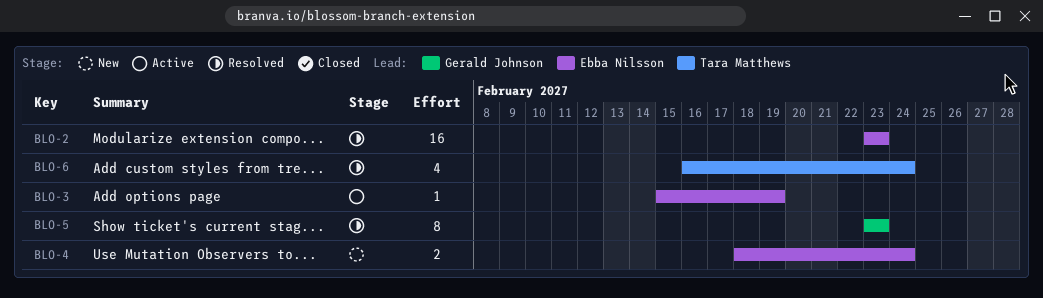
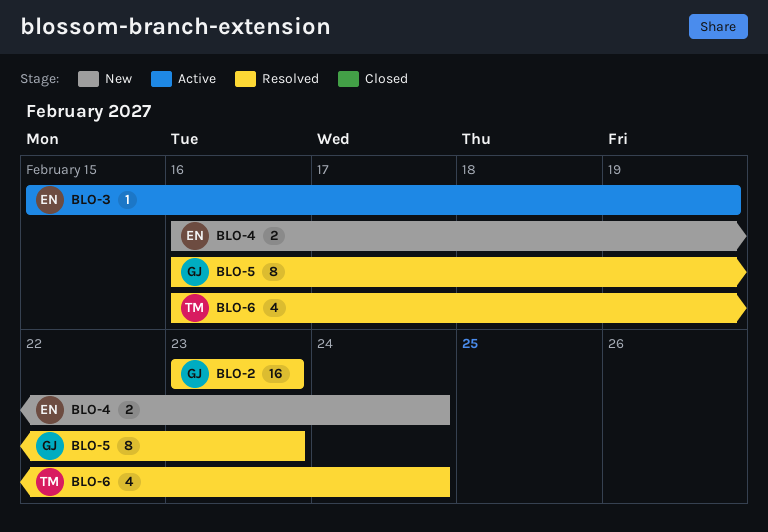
BLO-2, owner: Ebba Nilsson -> Gerald Johnson
BLO-4, start: Feb 18 -> Feb 16
BLO-5, start: Feb 23 -> Feb 16

